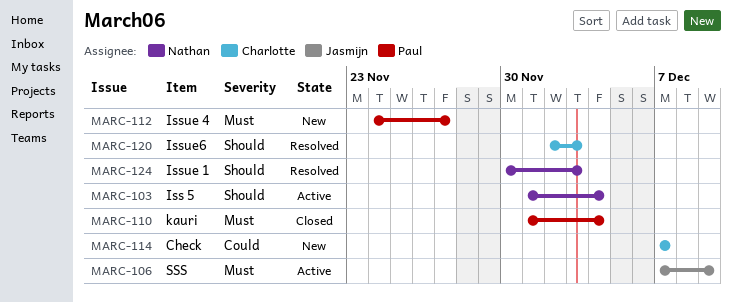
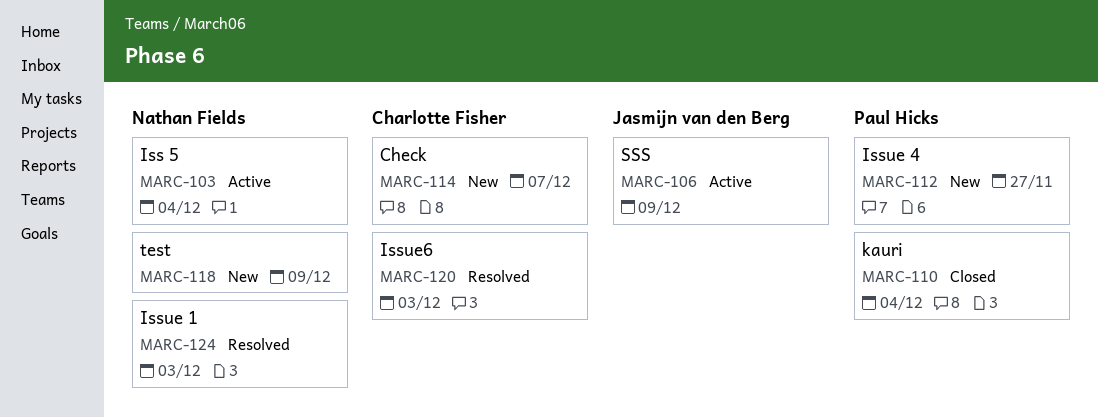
MARC-118: none -> present

